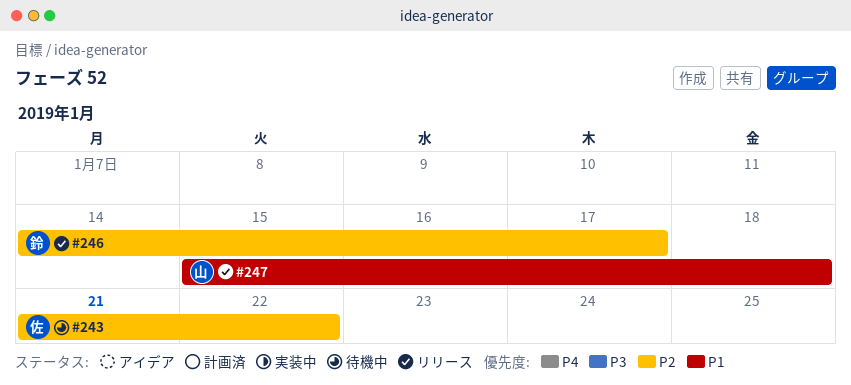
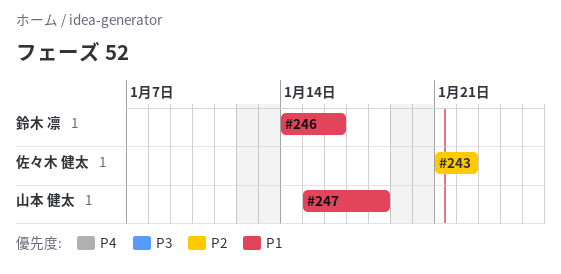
#246, priority: P2 -> P1
#246, due: Jan 17 -> Jan 16

